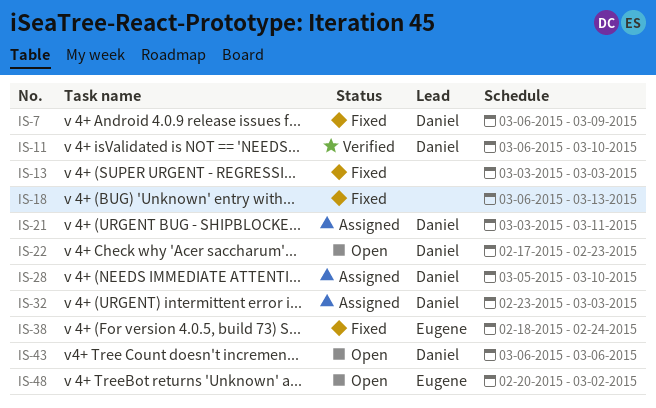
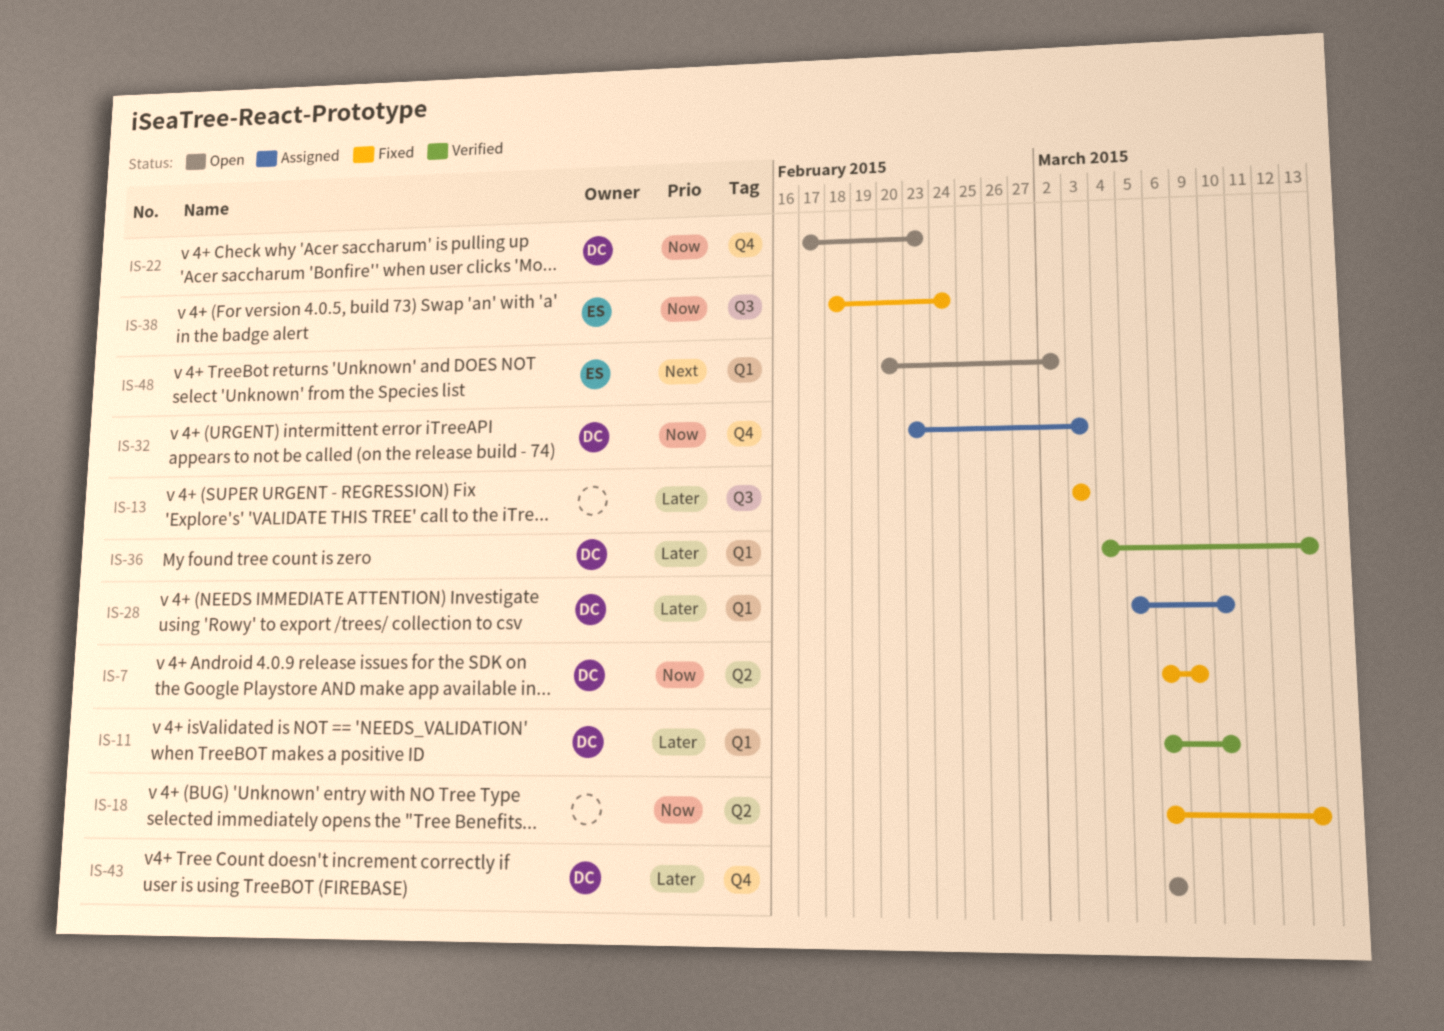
IS-21: present -> none
IS-36: none -> present

